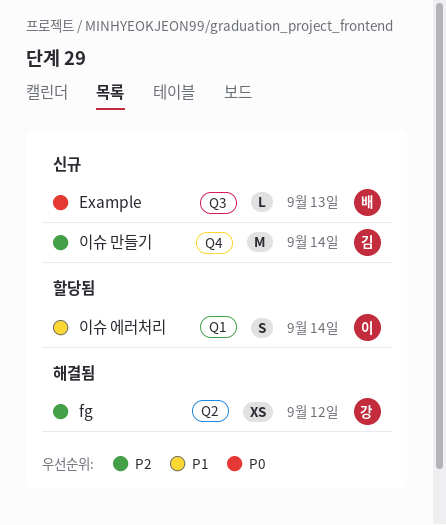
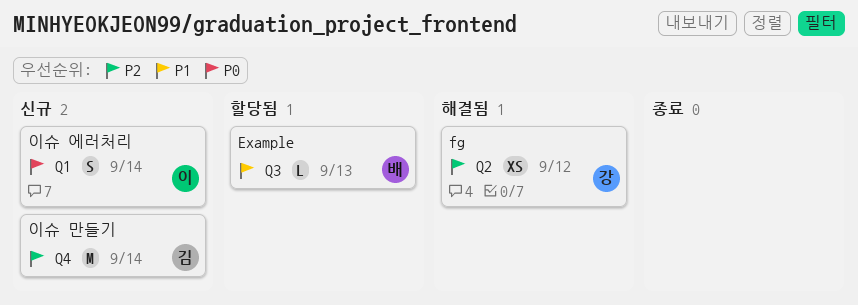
Example, status: 신규 -> 할당됨
Example, priority: P0 -> P1
이슈 에러처리, status: 할당됨 -> 신규
이슈 에러처리, priority: P1 -> P0

